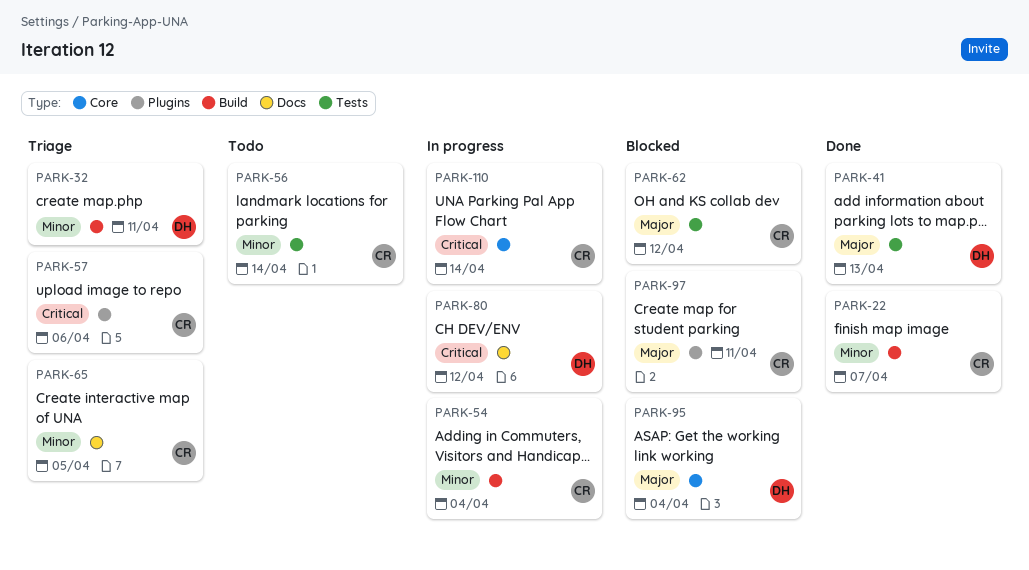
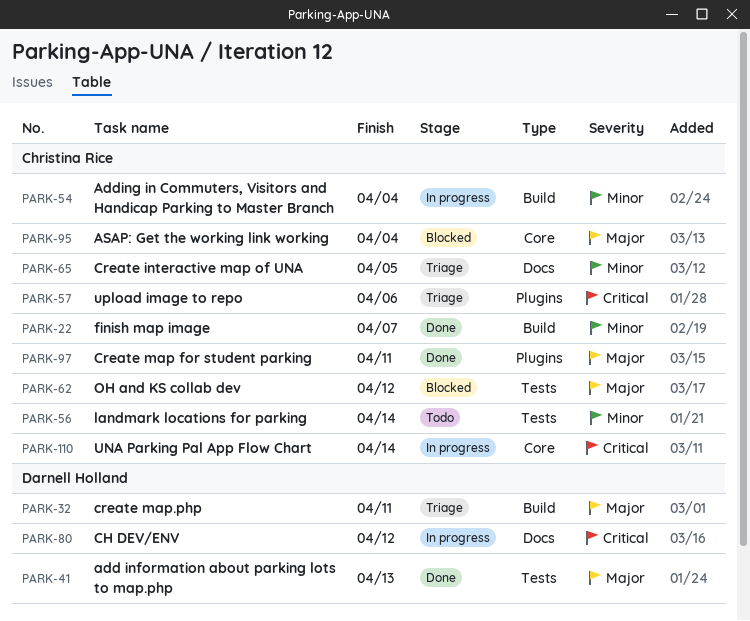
PARK-32, priority: Minor -> Major
PARK-95, owner: Darnell Holland -> Christina Rice
PARK-97, status: Blocked -> Done

